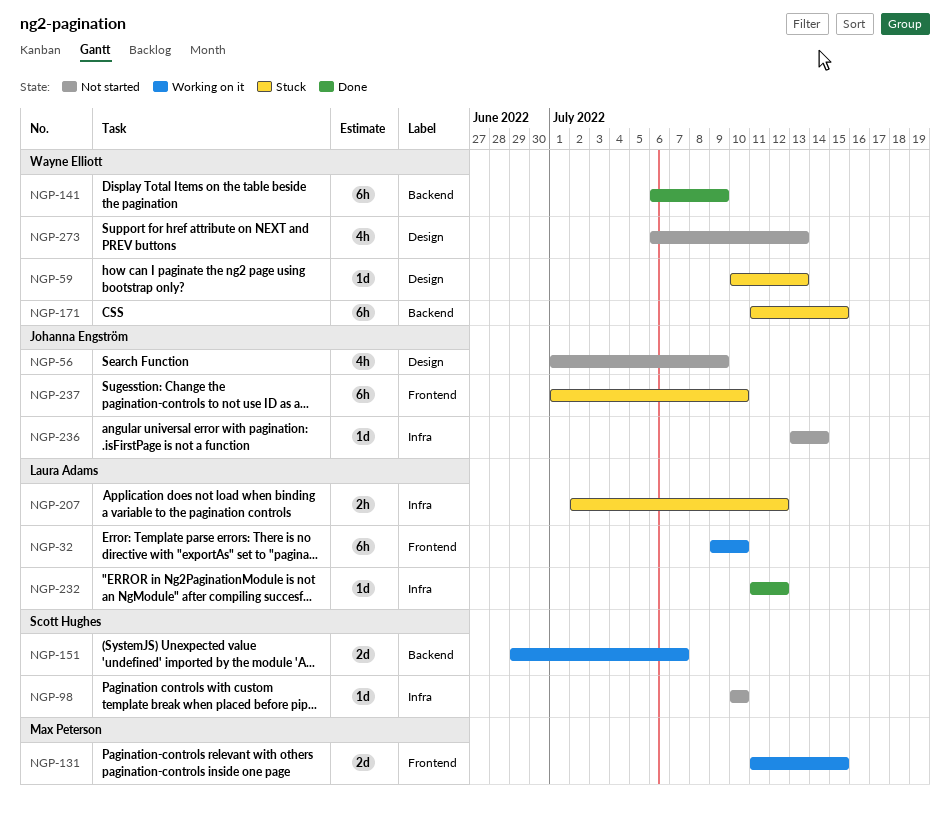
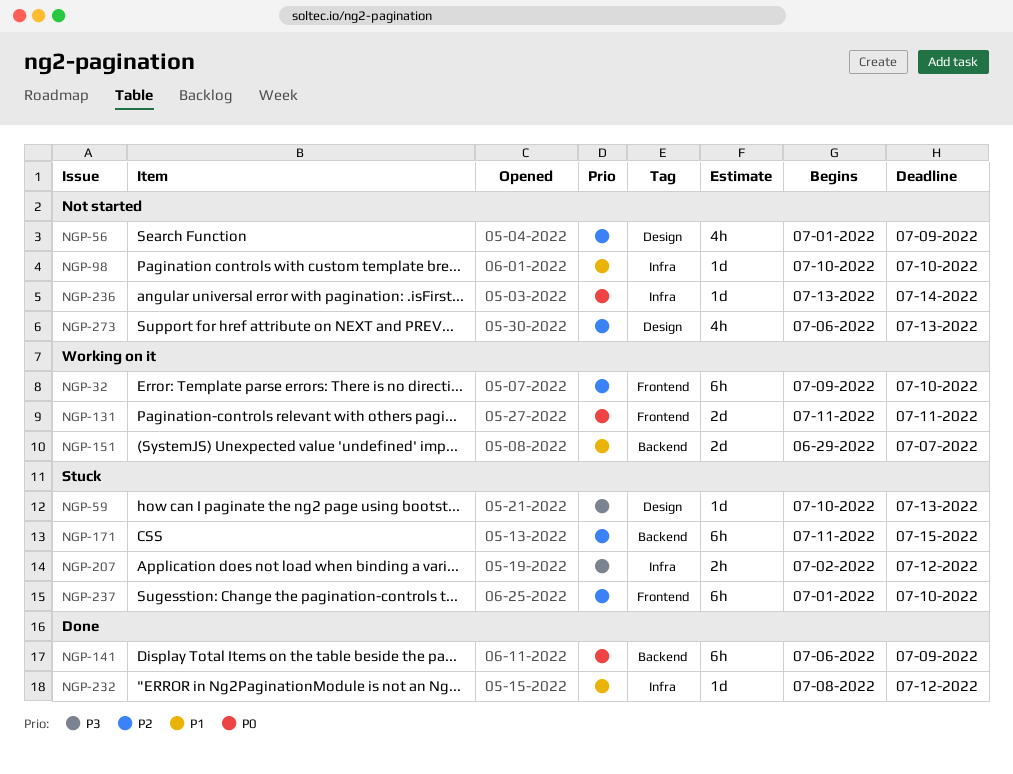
NGP-131, due: Jul 15 -> Jul 11
NGP-232, start: Jul 11 -> Jul 8

